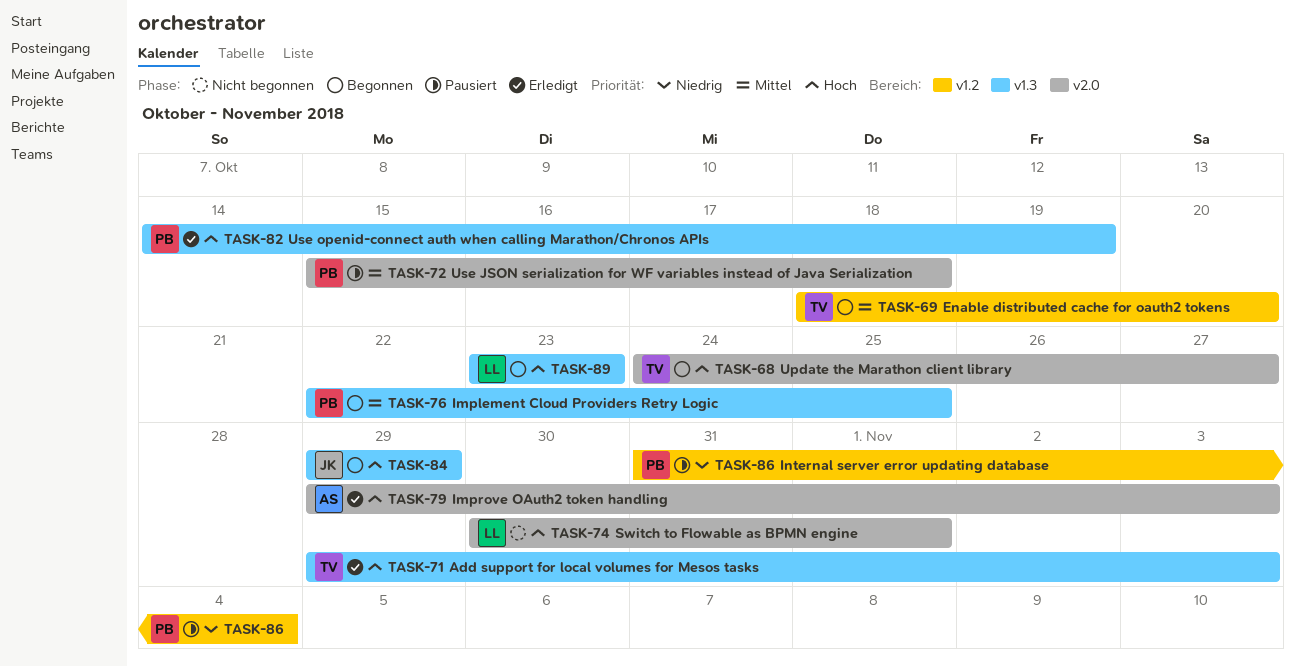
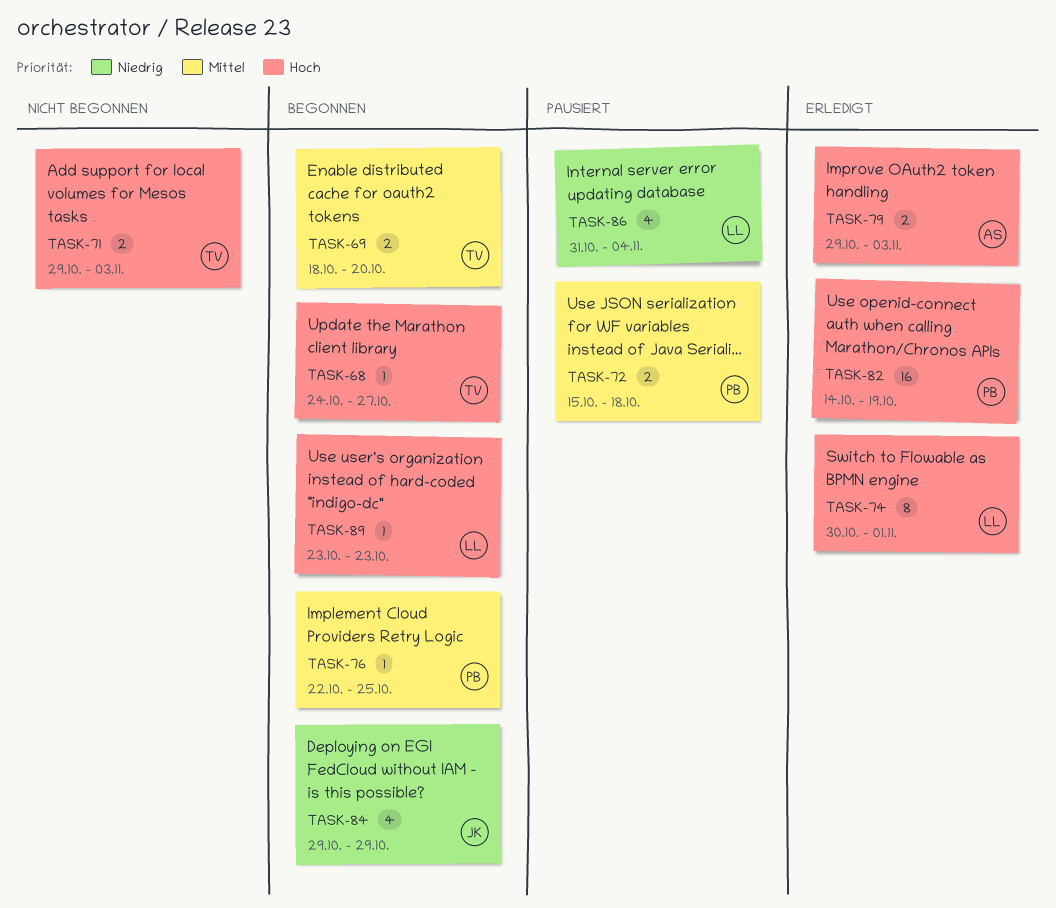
TASK-71, status: Erledigt -> Nicht begonnen
TASK-74, status: Nicht begonnen -> Erledigt
TASK-84, priority: Hoch -> Niedrig
TASK-86, owner: PB -> LL

